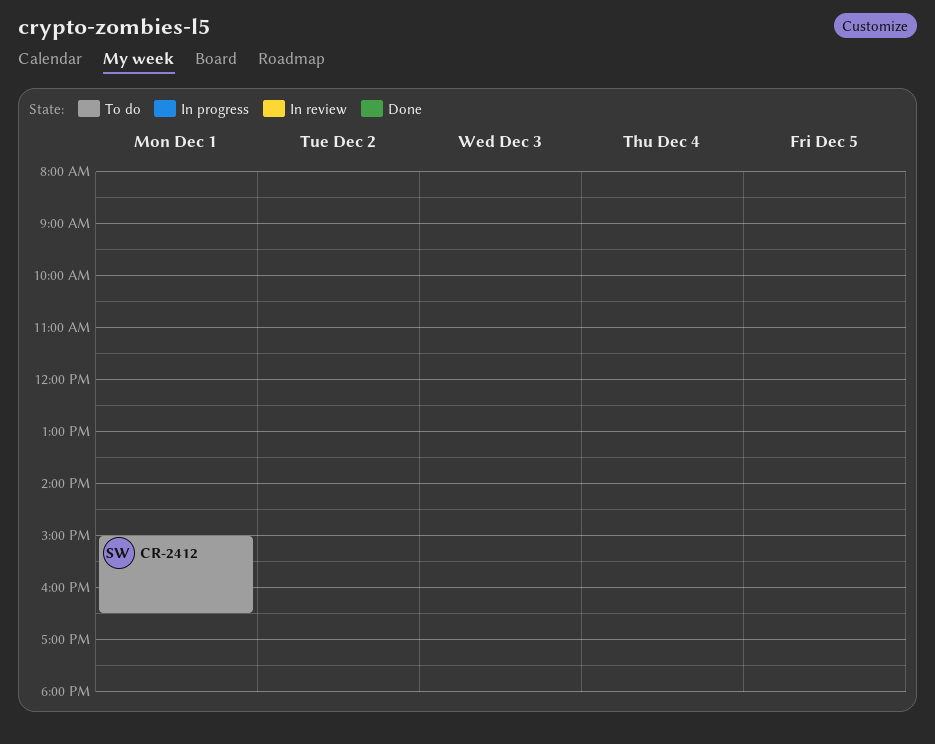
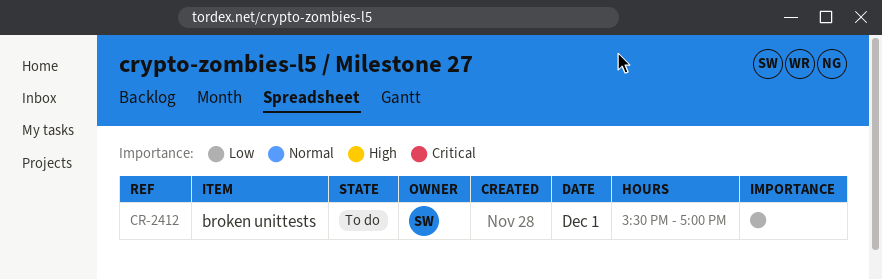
CR-2412, begins: 15:00 -> 15:30
CR-2412, ends: 16:30 -> 17:00

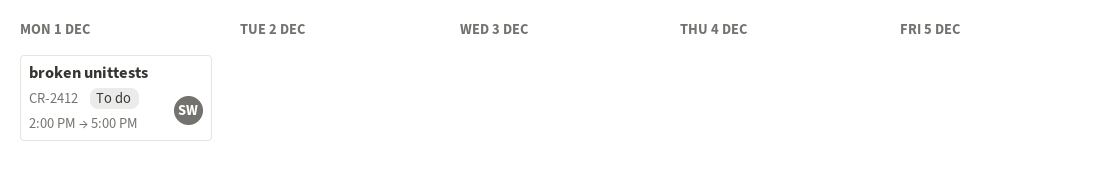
CR-2412, begins: 15:30 -> 14:00

